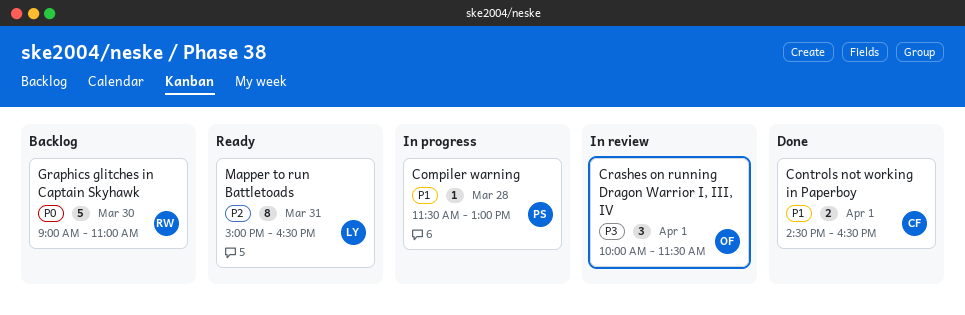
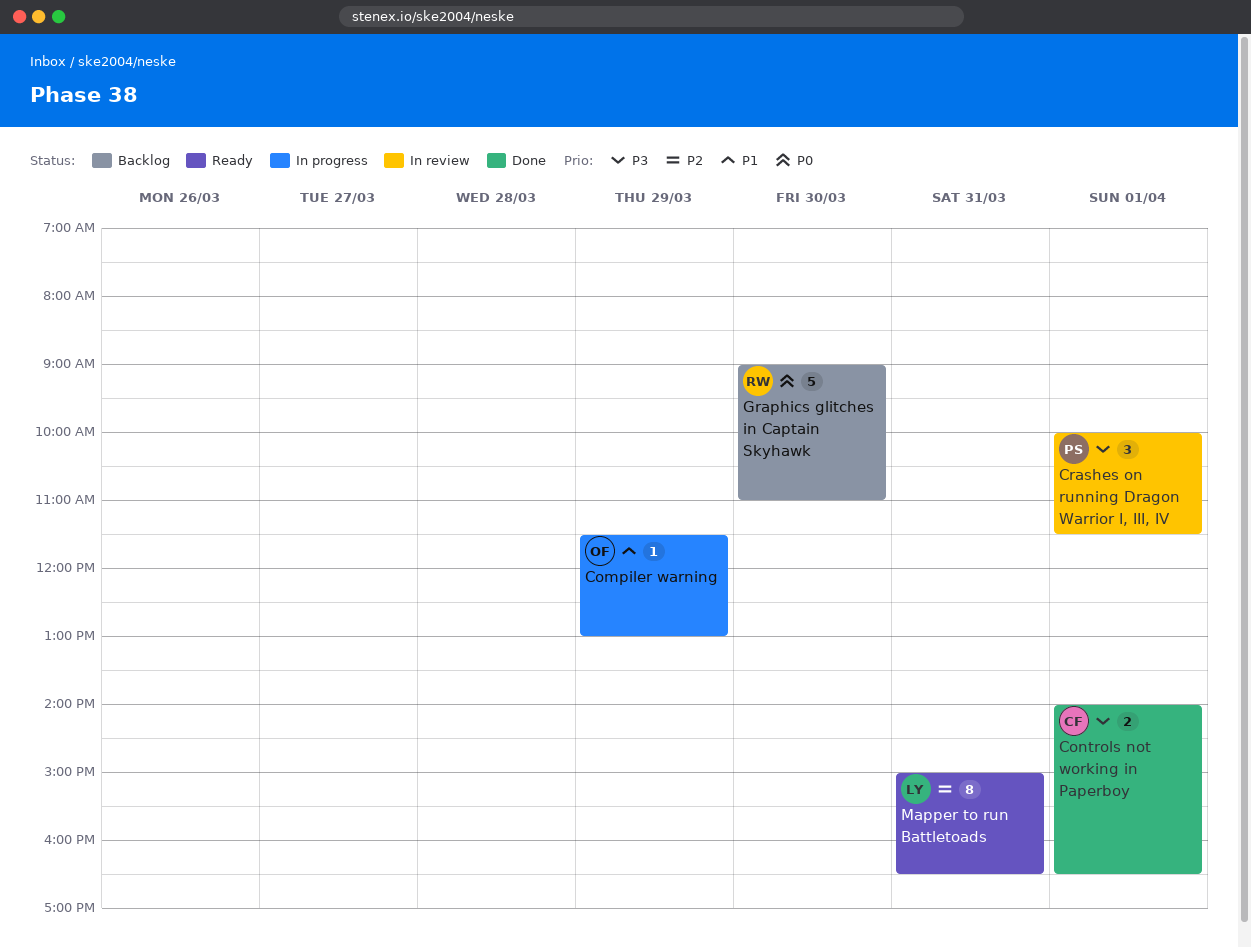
Compiler warning, owner: PS -> OF
Compiler warning, day: Mar 28 -> Mar 29
Controls not working in Paperboy, priority: P1 -> P3
Controls not working in Paperboy, begins: 14:30 -> 14:00
Crashes on running Dragon Warrior I, III, IV, owner: OF -> PS

